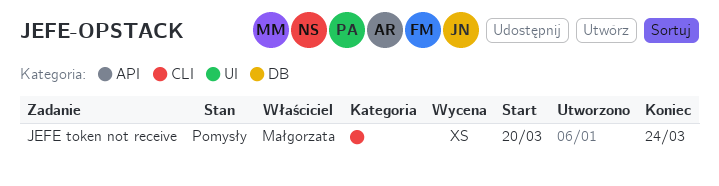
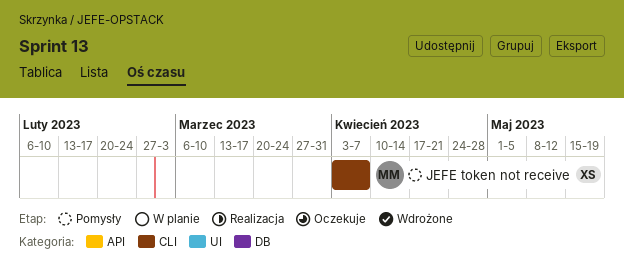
JEFE token not receive, start: Mar 20 -> Apr 3
JEFE token not receive, due: Mar 24 -> Apr 7

